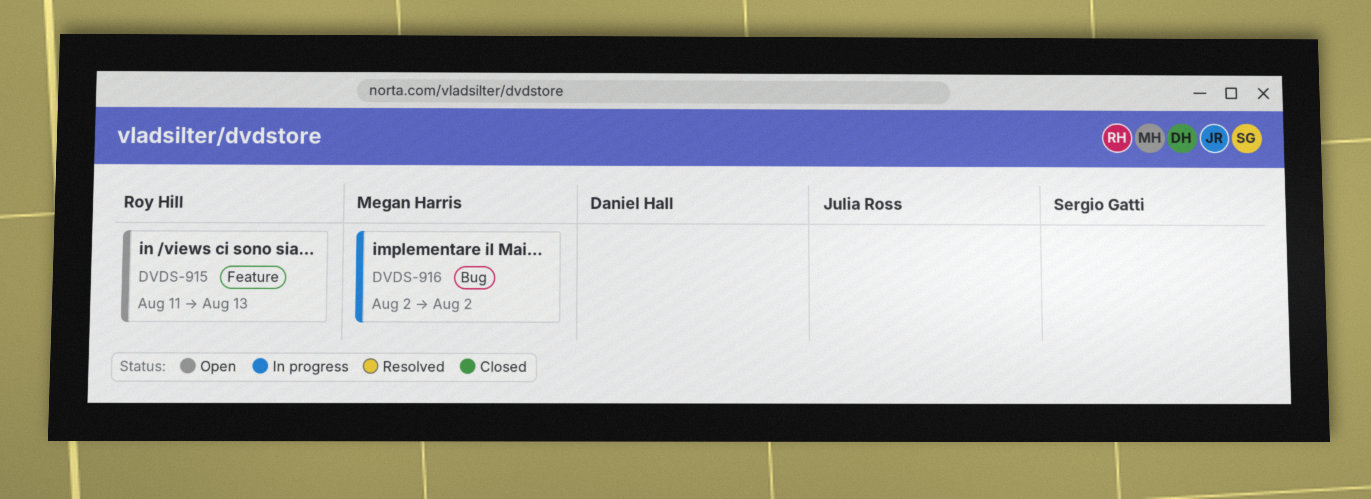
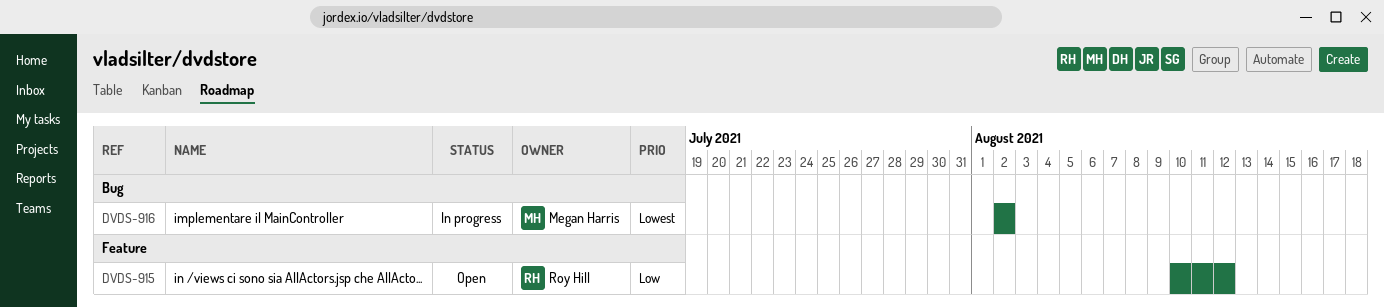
DVDS-915, start: Aug 11 -> Aug 10
DVDS-915, due: Aug 13 -> Aug 12

